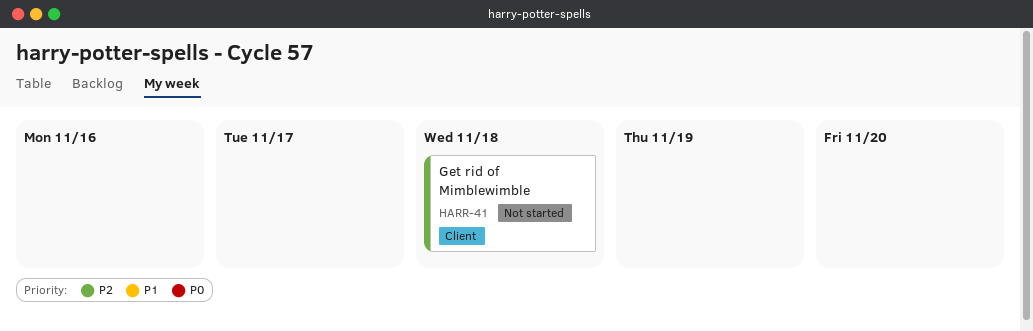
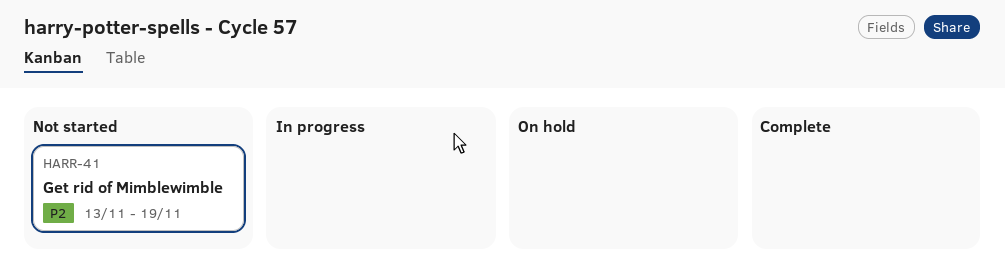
HARR-41, due: Nov 18 -> Nov 19

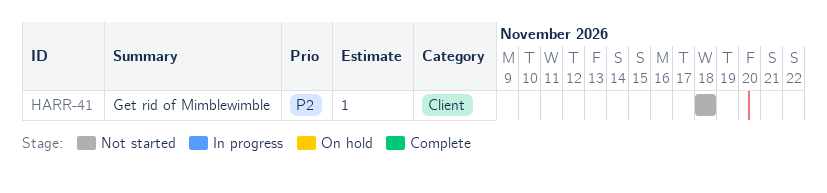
HARR-41, start: Nov 13 -> Nov 18
HARR-41, due: Nov 19 -> Nov 18

